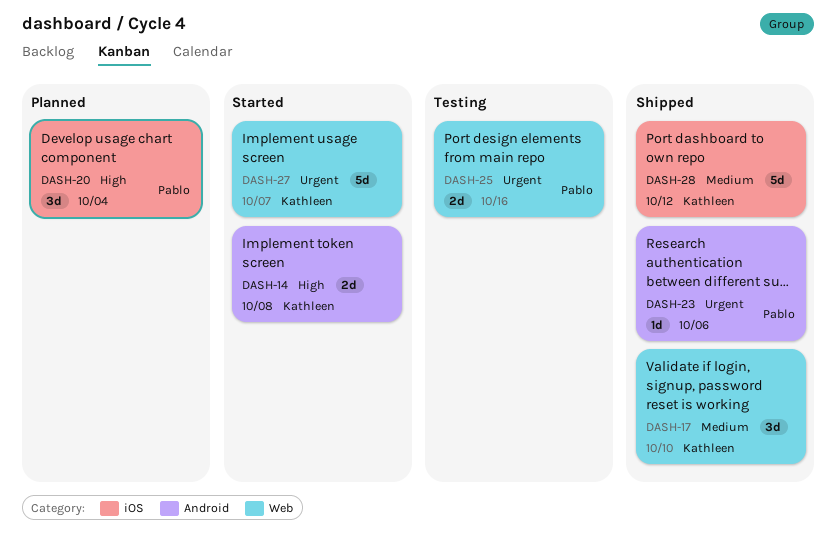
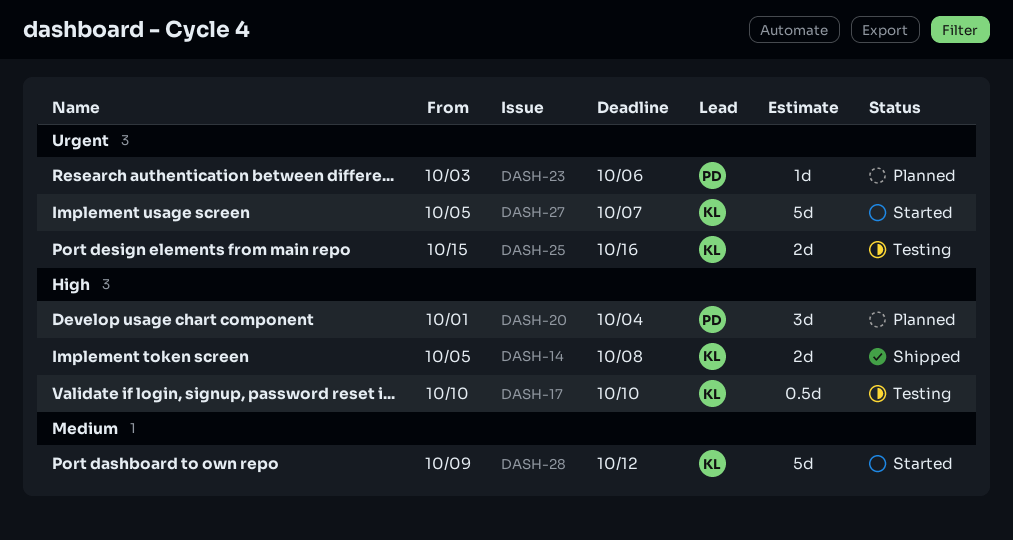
DASH-14, status: Started -> Shipped
DASH-17, status: Shipped -> Testing
DASH-17, priority: Medium -> High
DASH-17, estimate: 3d -> 0.5d
DASH-23, status: Shipped -> Planned
DASH-25, owner: Pablo -> Kathleen
DASH-28, status: Shipped -> Started

